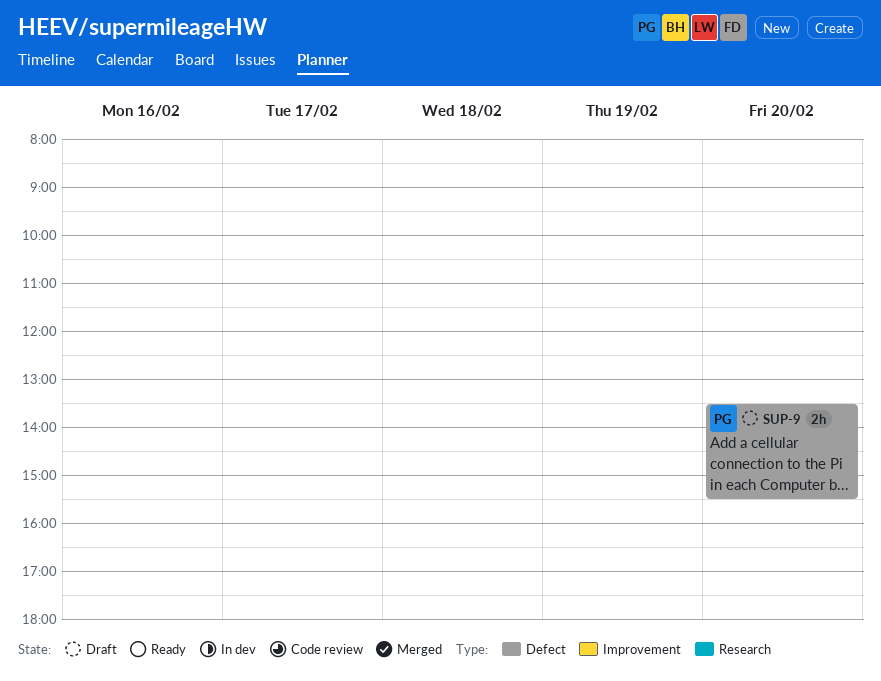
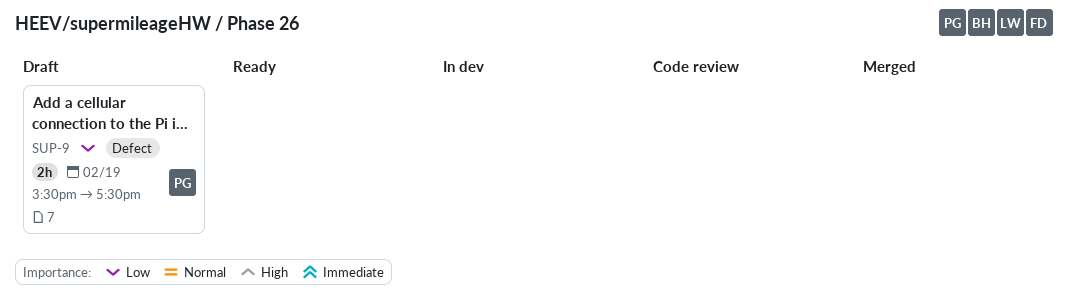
SUP-9, day: Feb 20 -> Feb 19
SUP-9, begins: 13:30 -> 15:30
SUP-9, ends: 15:30 -> 17:30

